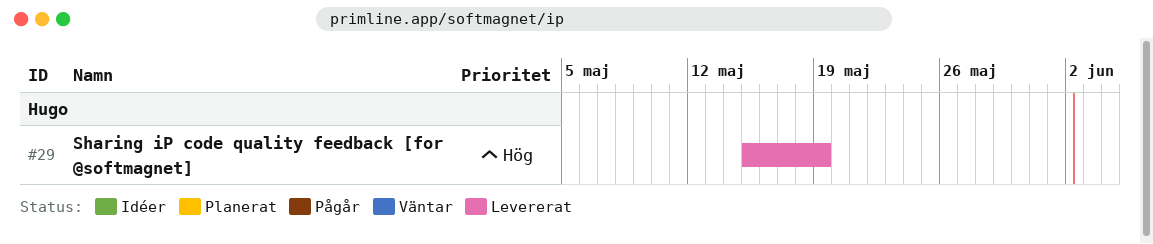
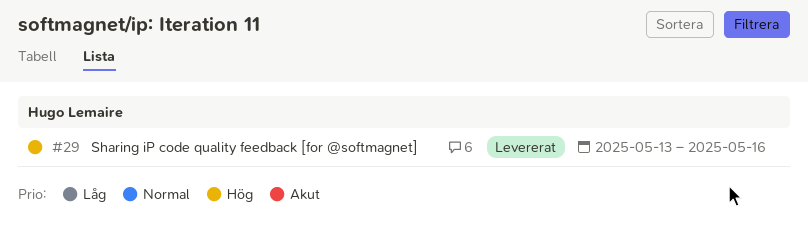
#29, start: May 15 -> May 13
#29, due: May 19 -> May 16

